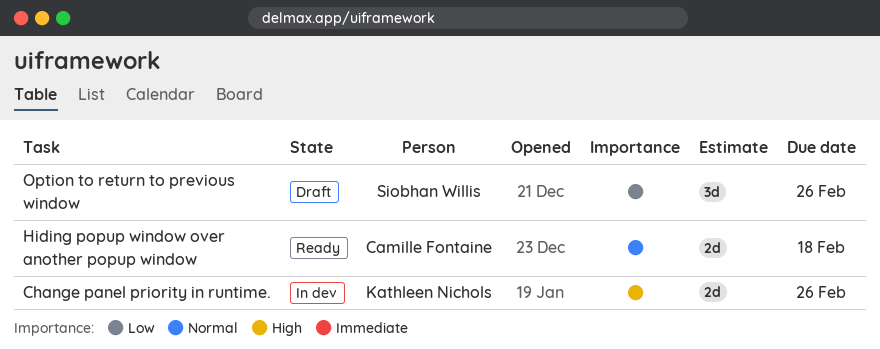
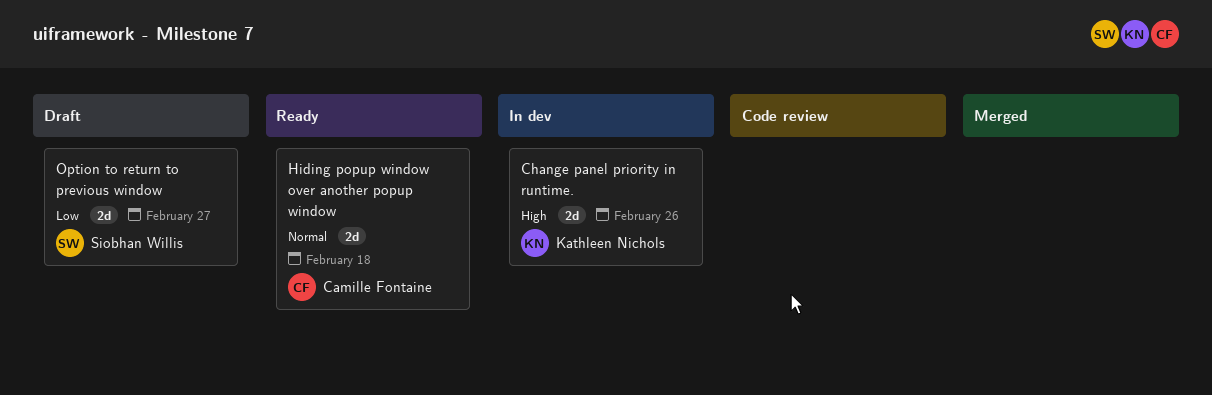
Option to return to previous window, estimate: 3d -> 2d
Option to return to previous window, due: Feb 26 -> Feb 27

